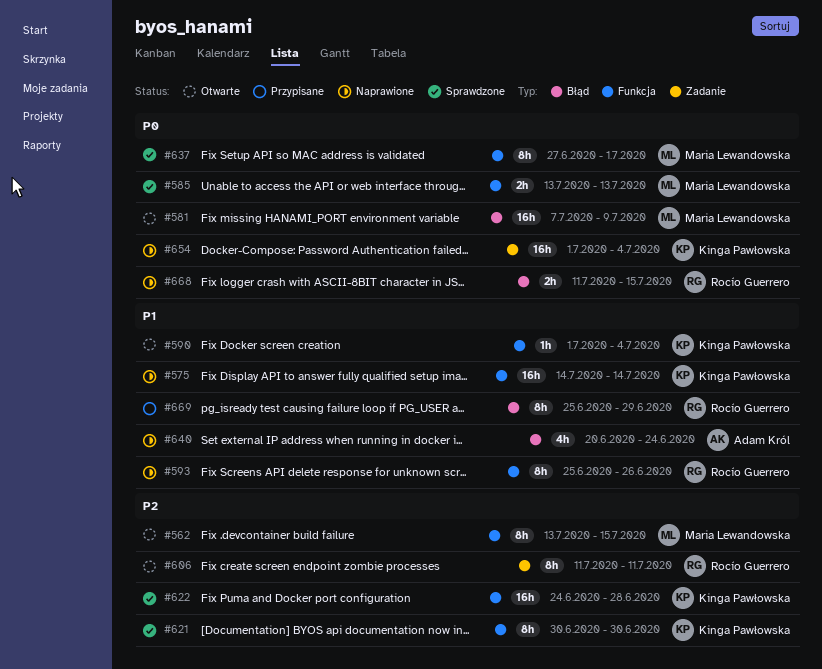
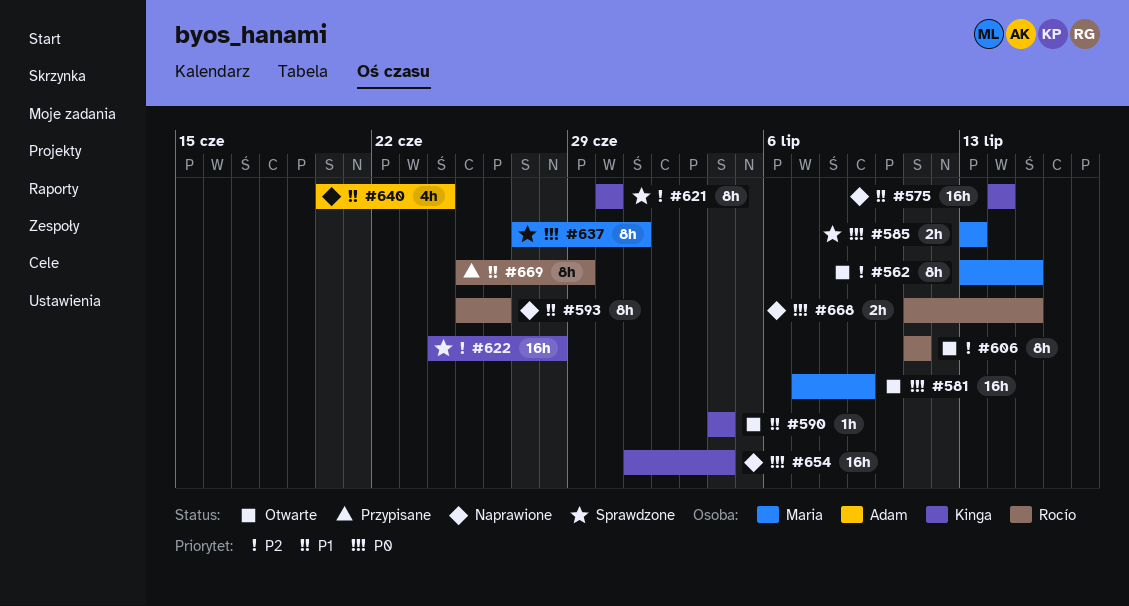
#590, start: Jul 1 -> Jul 4

